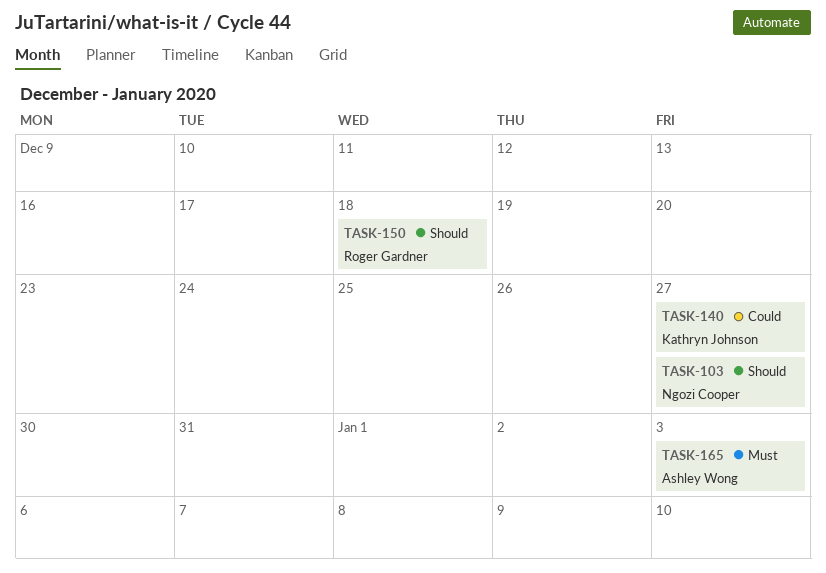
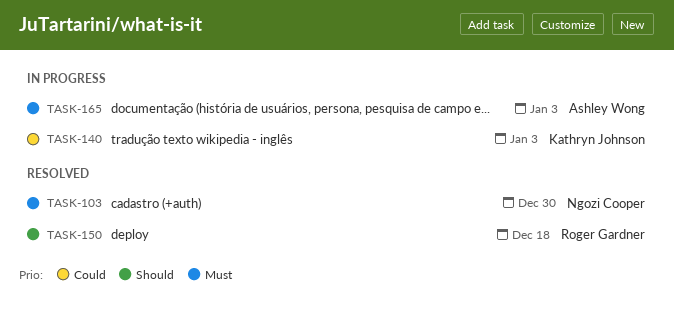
TASK-103, priority: Should -> Must
TASK-103, due: Dec 27 -> Dec 30
TASK-140, due: Dec 27 -> Jan 3

